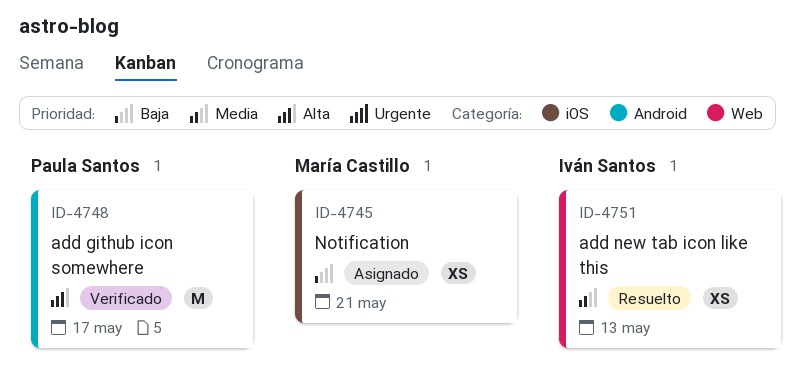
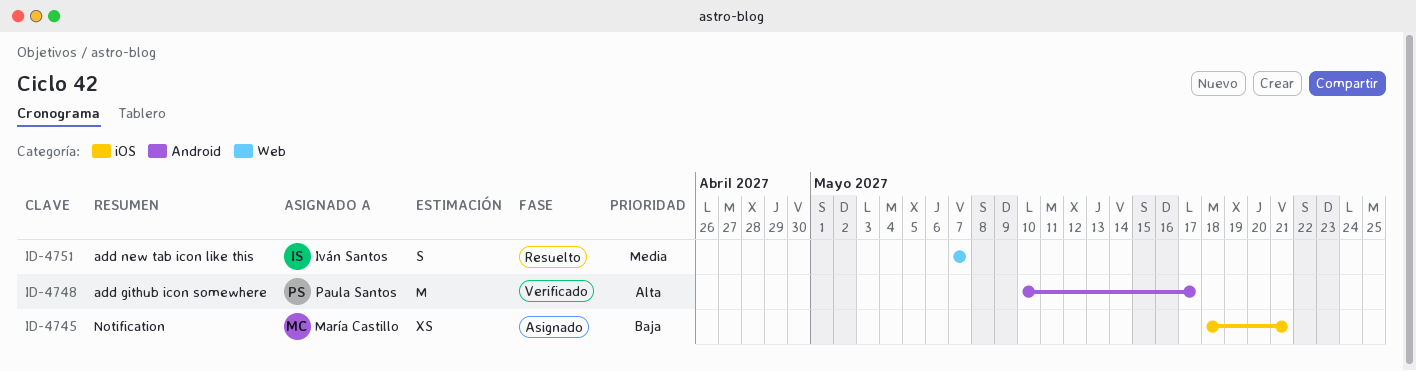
ID-4751, estimate: XS -> S
ID-4751, due: May 13 -> May 7

